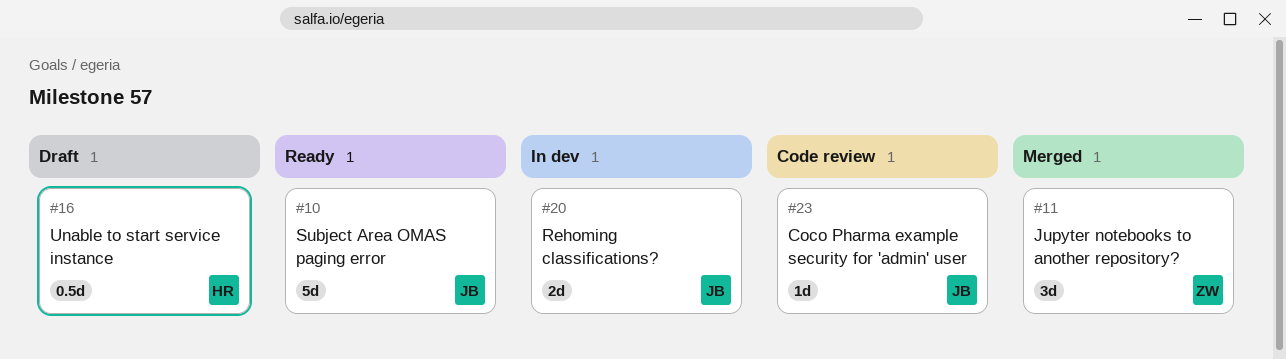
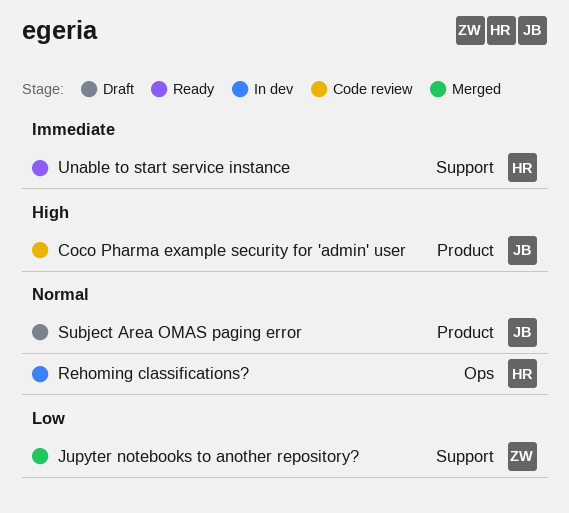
Rehoming classifications?, owner: JB -> HR
Subject Area OMAS paging error, status: Ready -> Draft
Unable to start service instance, status: Draft -> Ready

